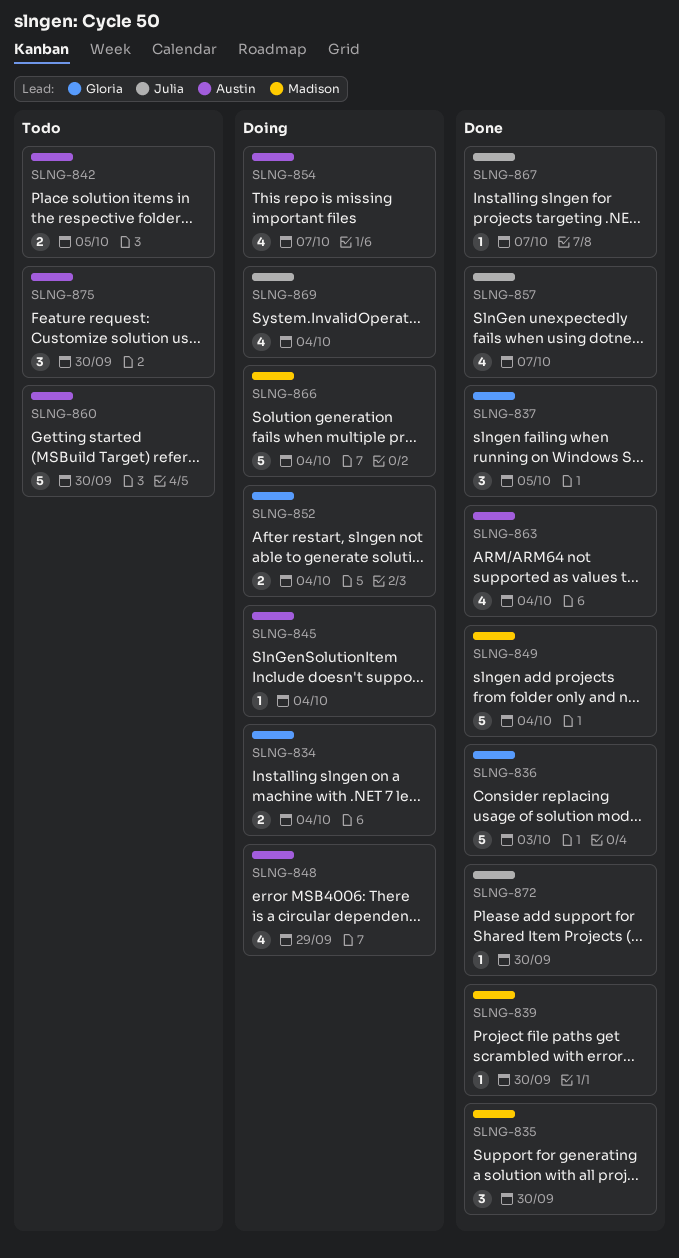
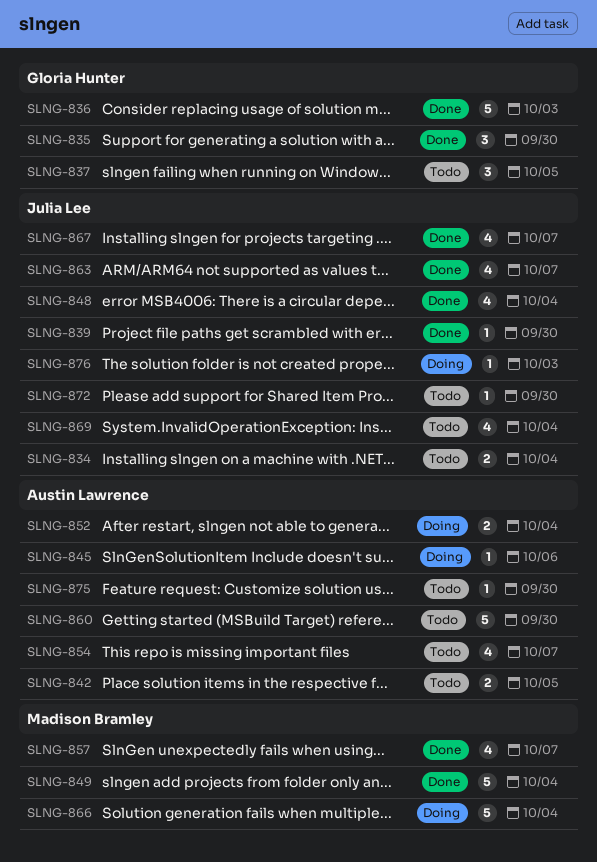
SLNG-834, status: Doing -> Todo
SLNG-834, owner: Gloria Hunter -> Julia Lee
SLNG-835, owner: Madison Bramley -> Gloria Hunter
SLNG-837, status: Done -> Todo
SLNG-839, owner: Madison Bramley -> Julia Lee
SLNG-845, due: Oct 4 -> Oct 6
SLNG-848, status: Doing -> Done
SLNG-848, owner: Austin Lawrence -> Julia Lee
SLNG-848, due: Sep 29 -> Oct 4
SLNG-852, owner: Gloria Hunter -> Austin Lawrence
SLNG-854, status: Doing -> Todo
SLNG-857, owner: Julia Lee -> Madison Bramley
SLNG-863, owner: Austin Lawrence -> Julia Lee
SLNG-863, due: Oct 4 -> Oct 7
SLNG-867, estimate: 1 -> 4
SLNG-869, status: Doing -> Todo
SLNG-872, status: Done -> Todo
SLNG-875, estimate: 3 -> 1
SLNG-876: none -> present

